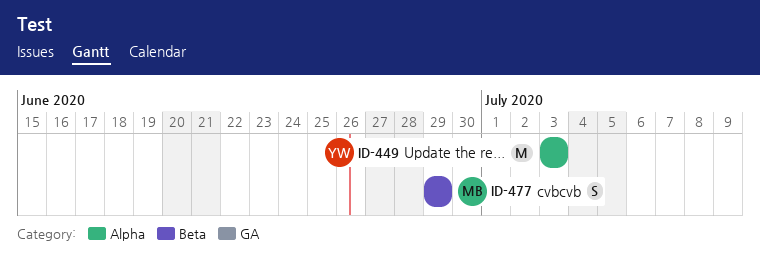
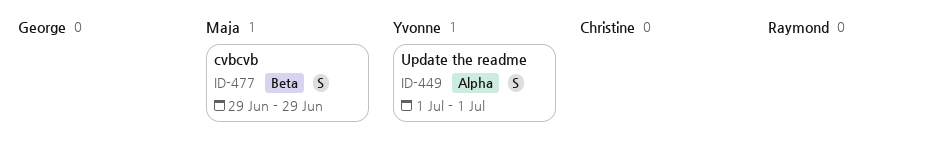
ID-449, estimate: M -> S
ID-449, start: Jul 3 -> Jul 1
ID-449, due: Jul 3 -> Jul 1

